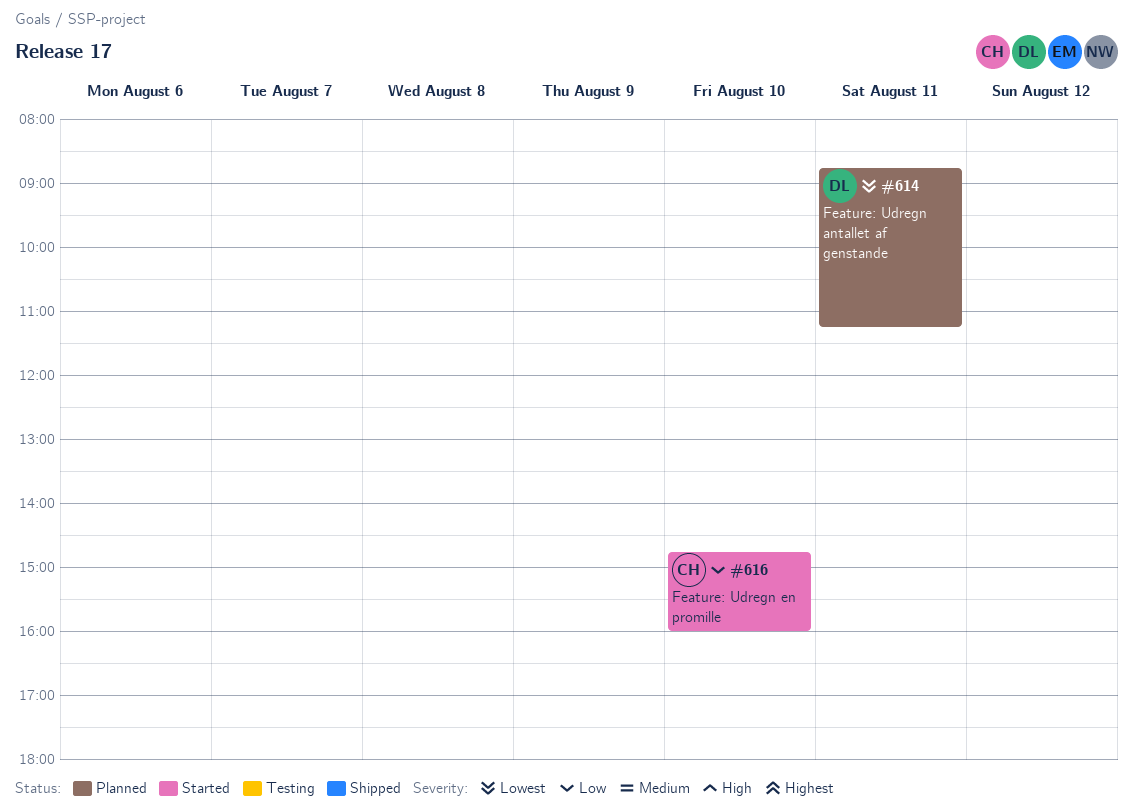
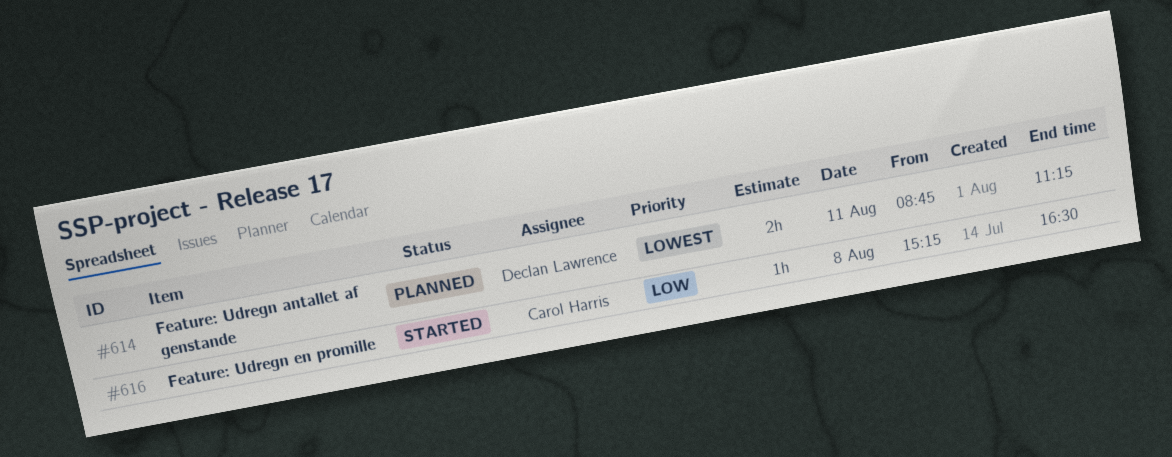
#616, day: Aug 10 -> Aug 8
#616, begins: 14:45 -> 15:15
#616, ends: 16:00 -> 16:30

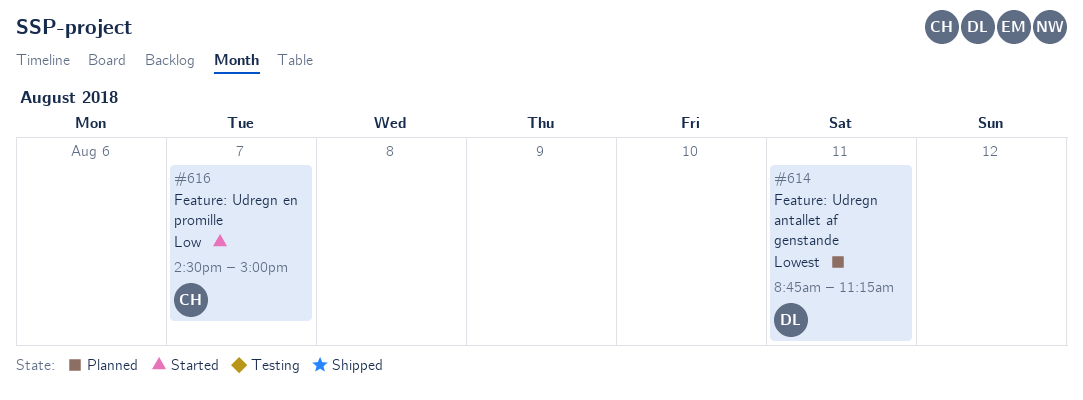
#616, day: Aug 8 -> Aug 7
#616, begins: 15:15 -> 14:30
#616, ends: 16:30 -> 15:00

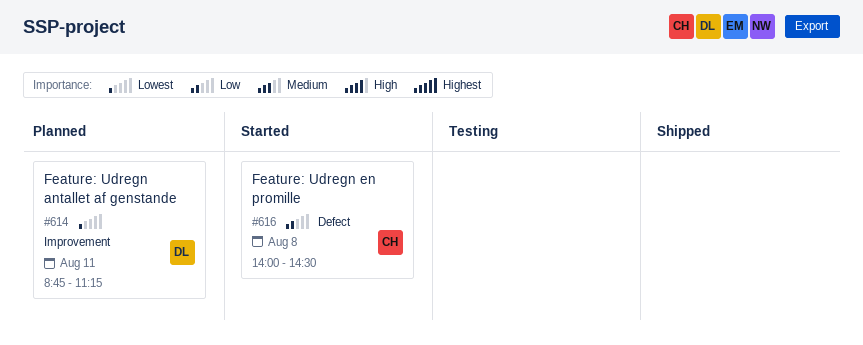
#616, day: Aug 7 -> Aug 8
#616, begins: 14:30 -> 14:00
#616, ends: 15:00 -> 14:30

